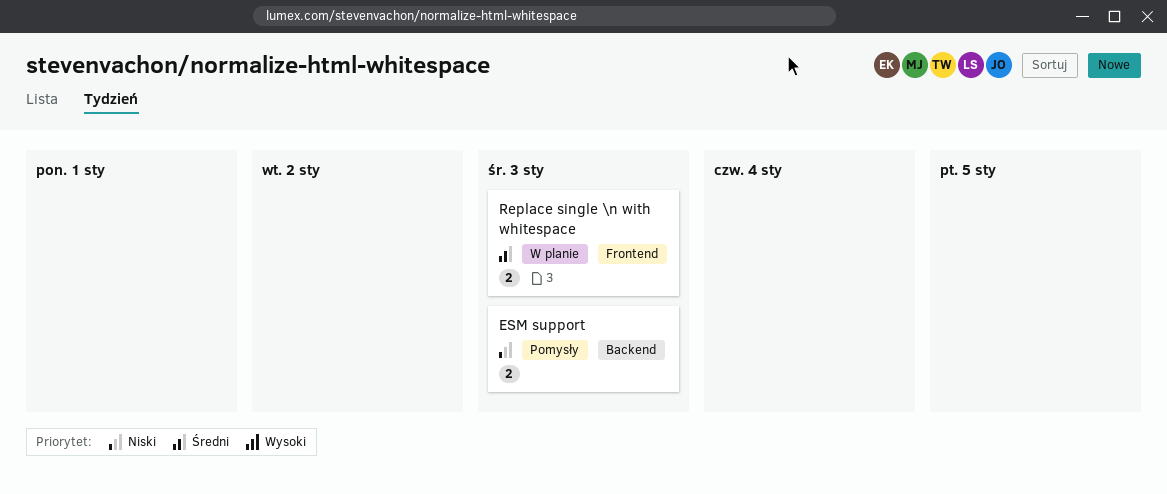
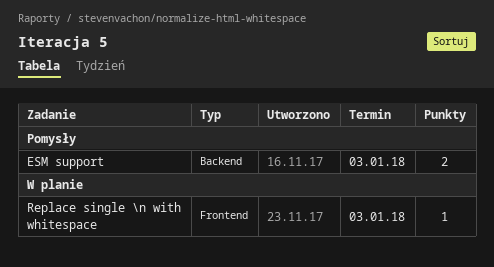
Replace single \n with whitespace, estimate: 2 -> 1

